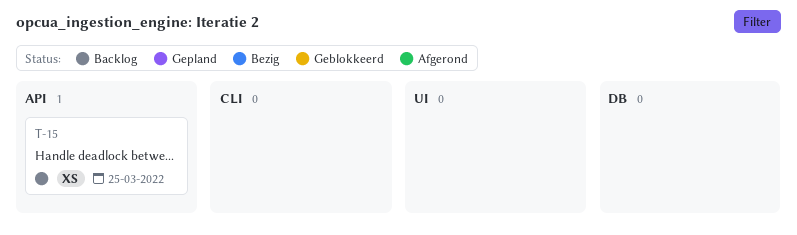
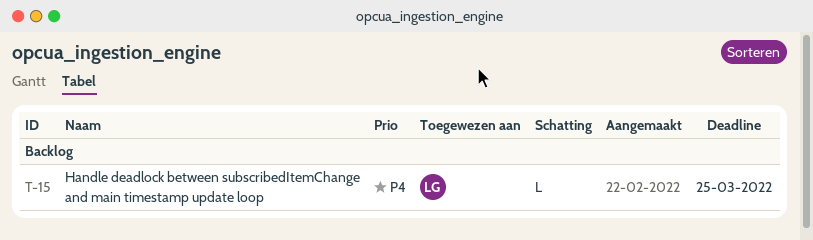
T-15, estimate: XS -> L

